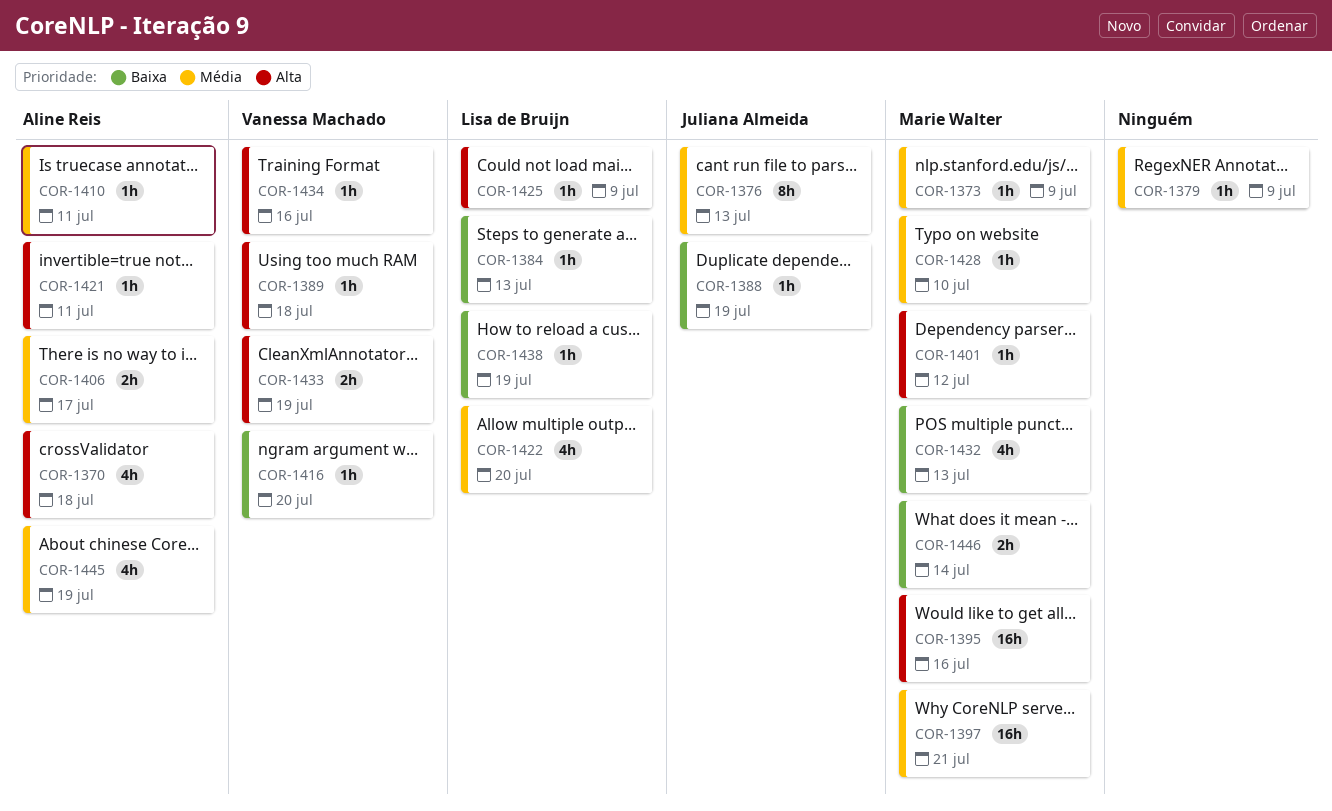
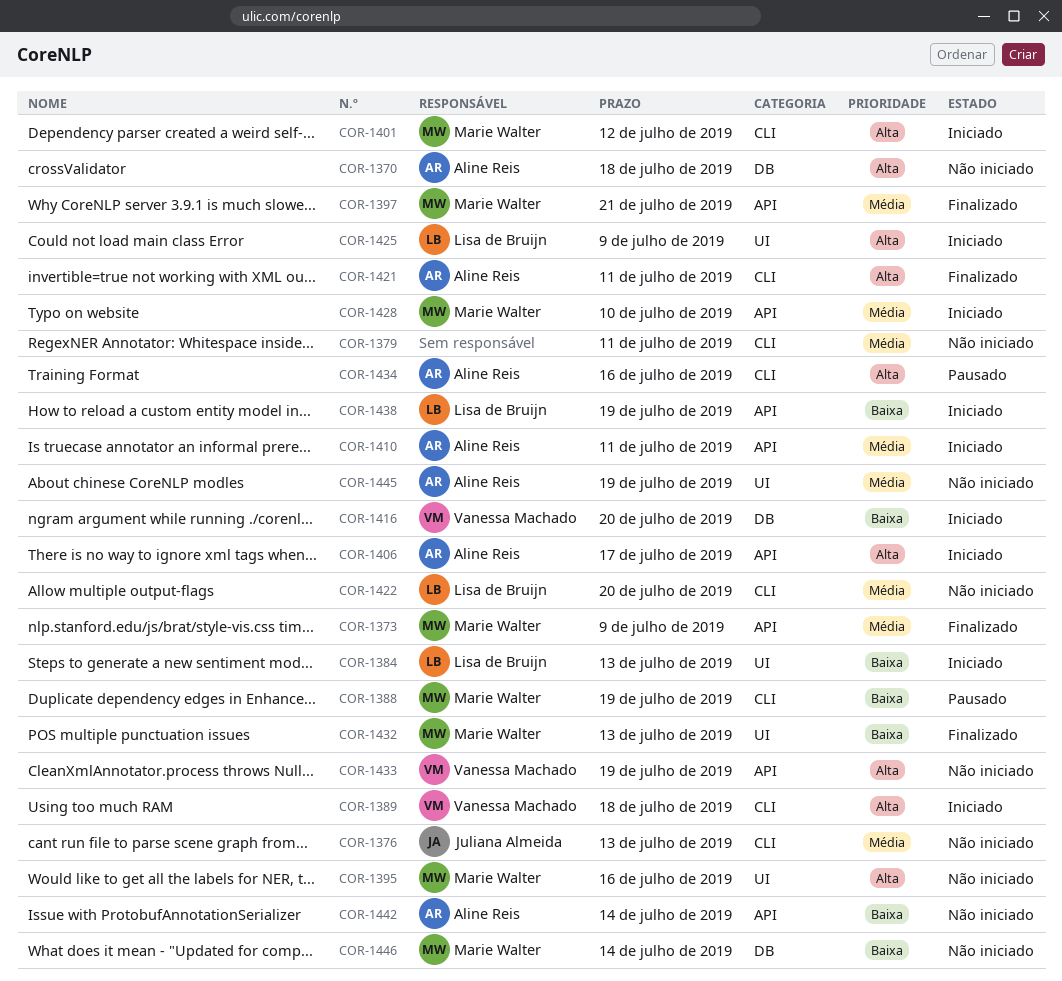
COR-1379, due: Jul 9 -> Jul 11
COR-1388, owner: Juliana Almeida -> Marie Walter
COR-1406, priority: Média -> Alta
COR-1434, owner: Vanessa Machado -> Aline Reis
COR-1442: none -> present

